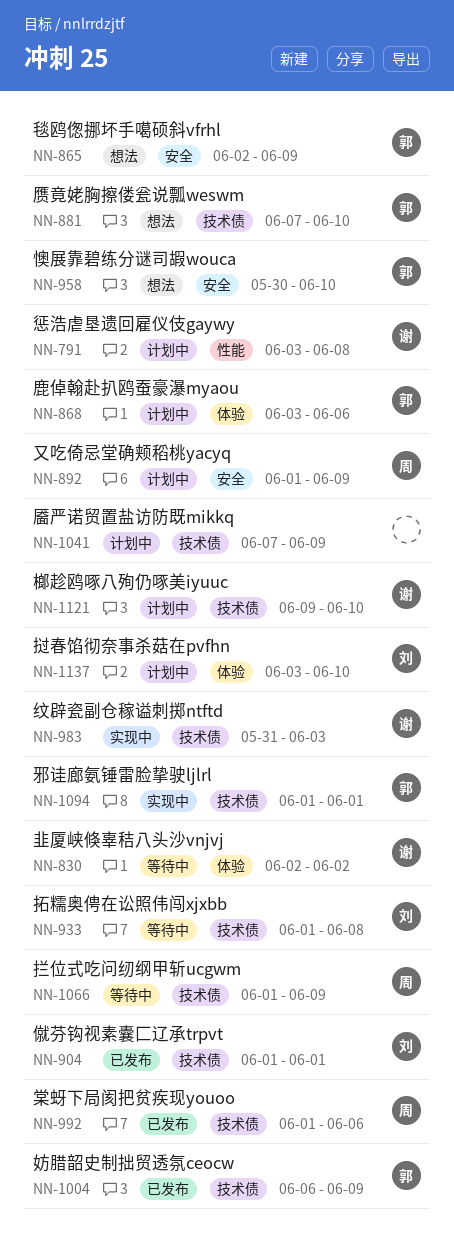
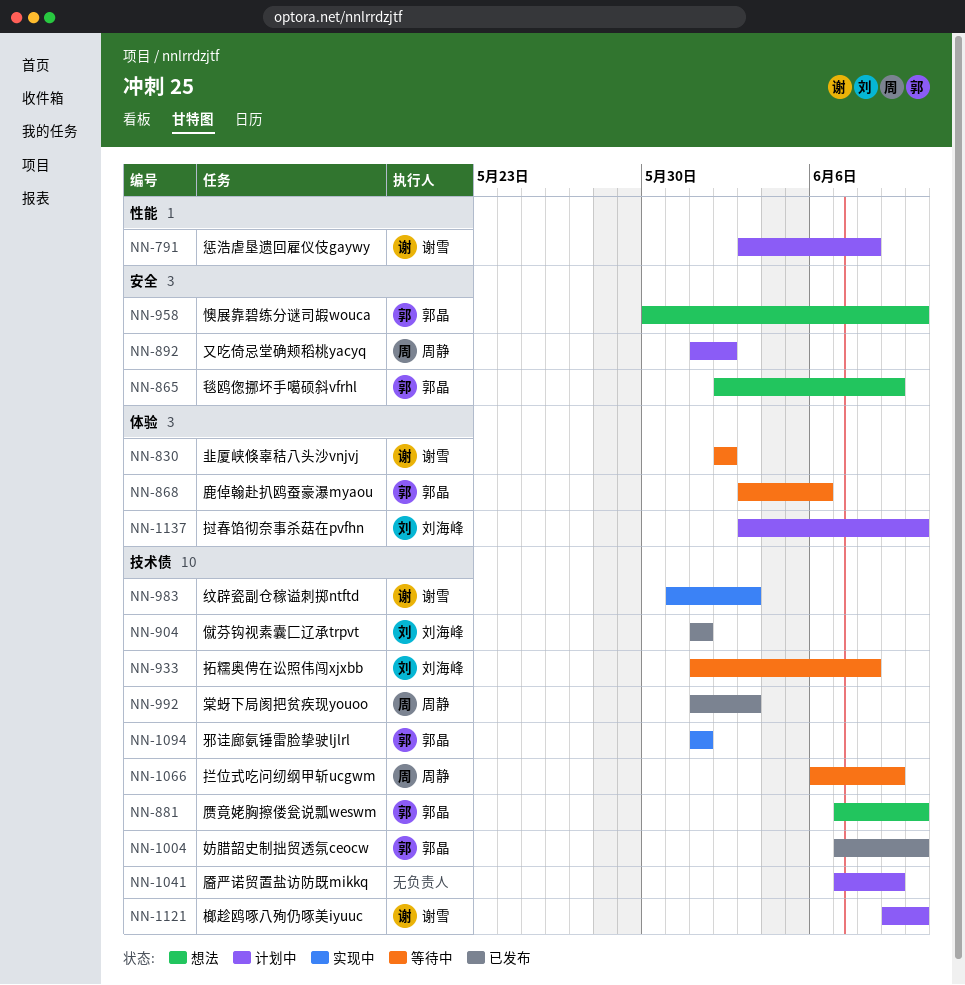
NN-868, status: 计划中 -> 等待中
NN-892, due: Jun 9 -> Jun 2
NN-992, due: Jun 6 -> Jun 3
NN-1004, start: Jun 6 -> Jun 7
NN-1004, due: Jun 9 -> Jun 10
NN-1066, start: Jun 1 -> Jun 6

